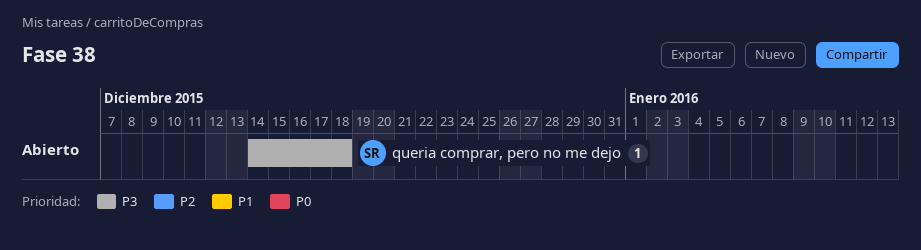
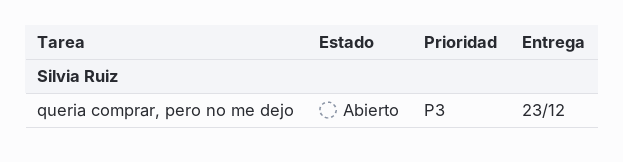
queria comprar, pero no me dejo, due: Dec 18 -> Dec 23

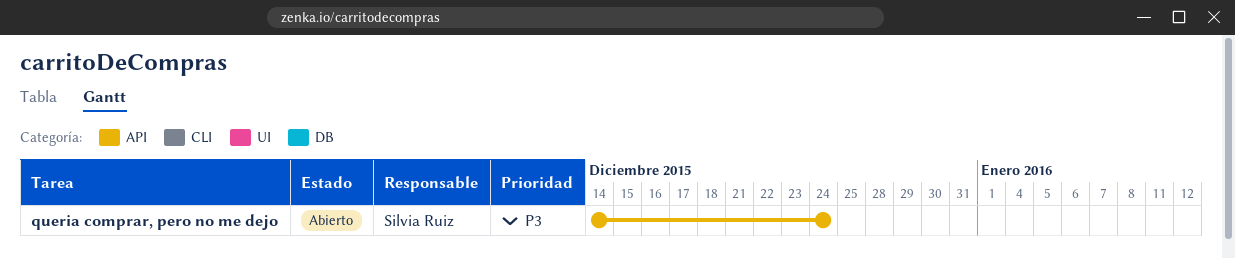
queria comprar, pero no me dejo, due: Dec 23 -> Dec 24

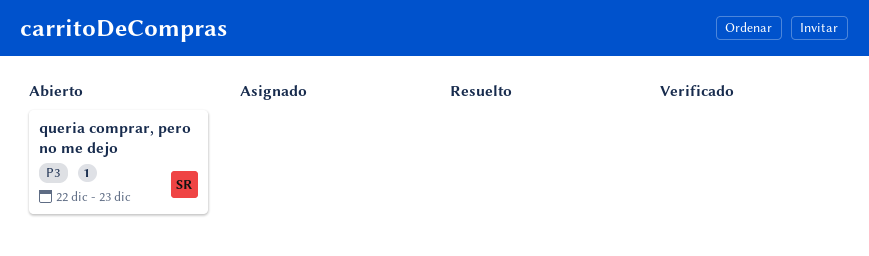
queria comprar, pero no me dejo, start: Dec 14 -> Dec 22
queria comprar, pero no me dejo, due: Dec 24 -> Dec 23

